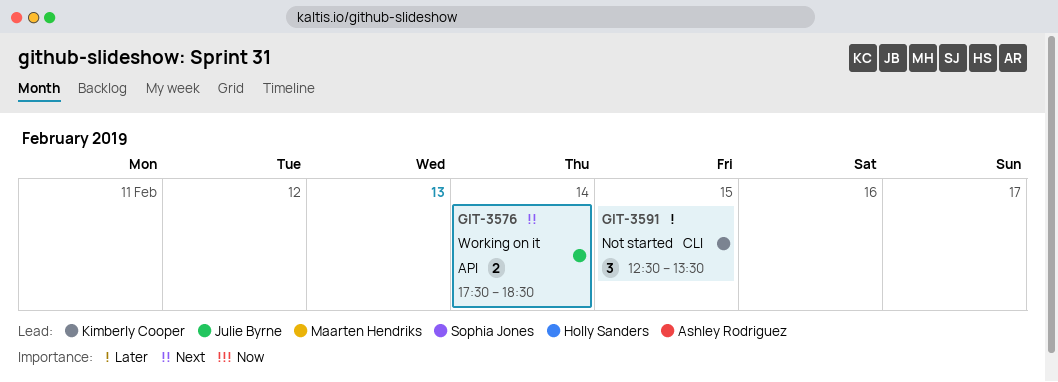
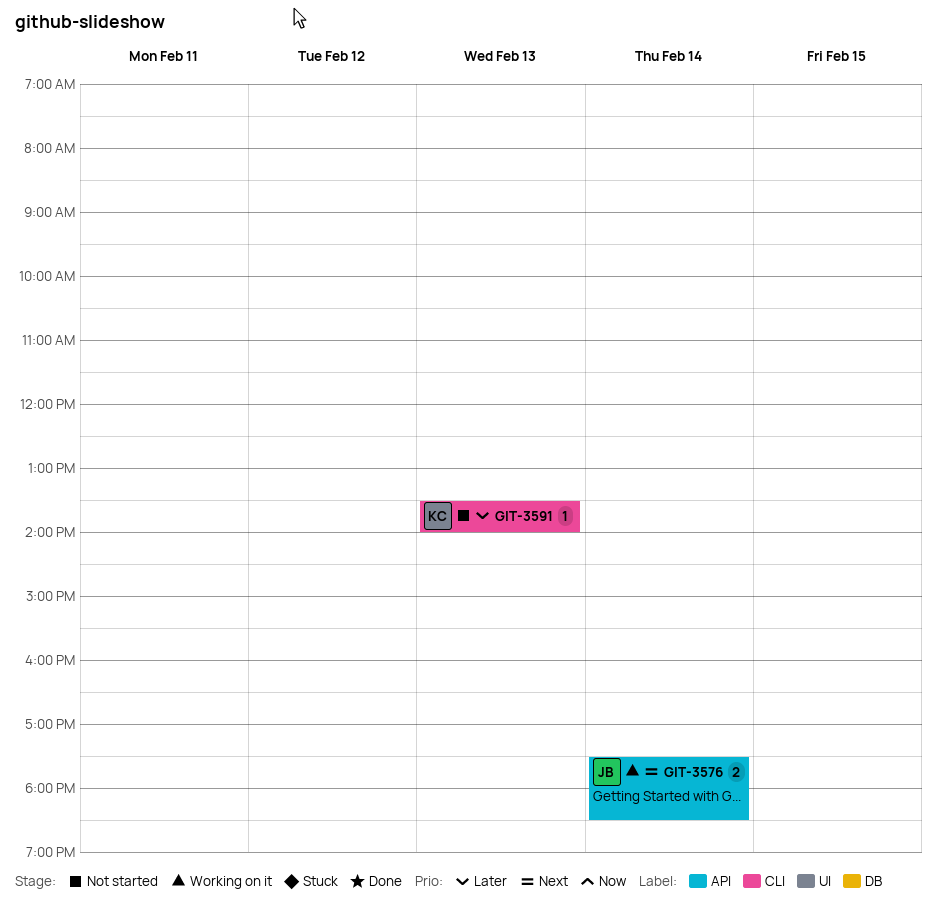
GIT-3591, estimate: 3 -> 1
GIT-3591, day: Feb 15 -> Feb 13
GIT-3591, begins: 12:30 -> 13:30
GIT-3591, ends: 13:30 -> 14:00

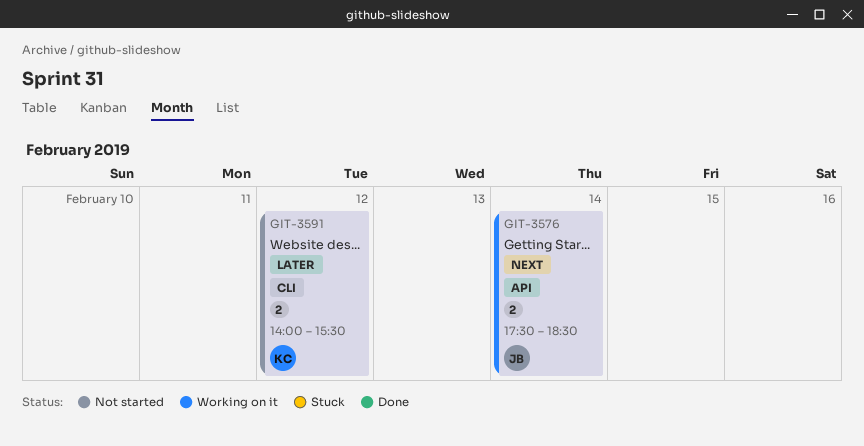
GIT-3591, estimate: 1 -> 2
GIT-3591, day: Feb 13 -> Feb 12
GIT-3591, begins: 13:30 -> 14:00
GIT-3591, ends: 14:00 -> 15:30

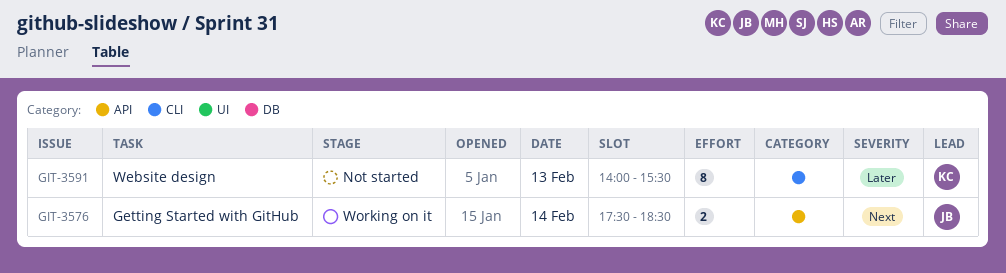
GIT-3591, estimate: 2 -> 8
GIT-3591, day: Feb 12 -> Feb 13

